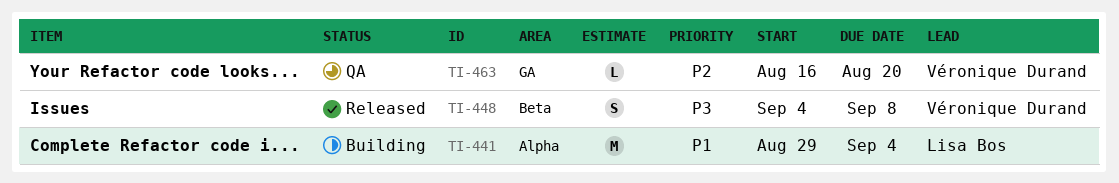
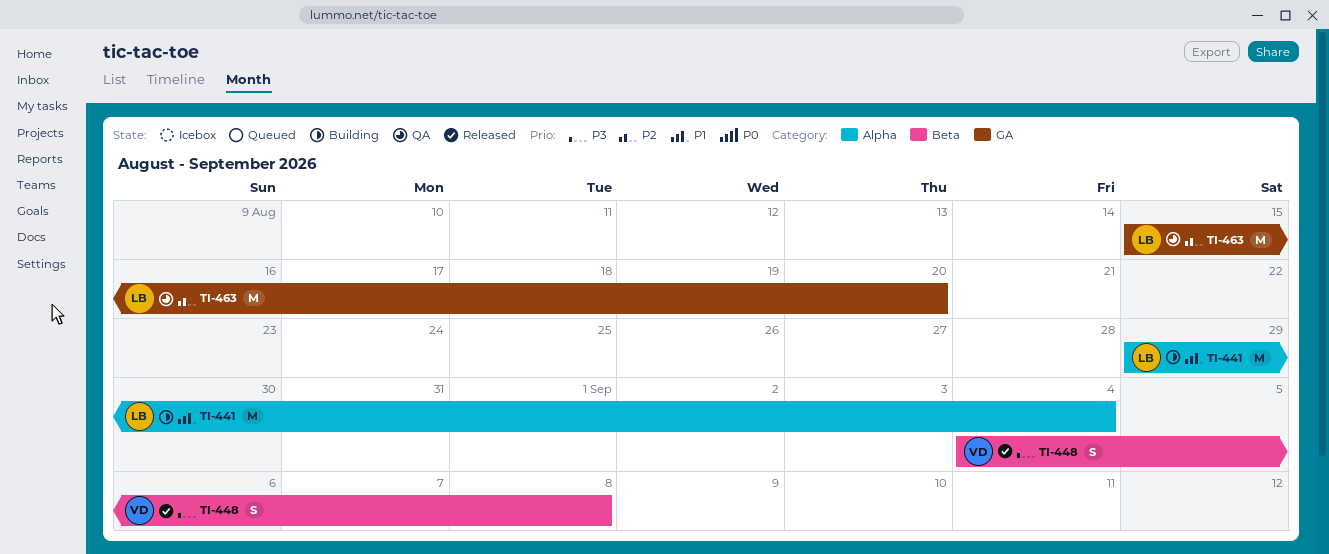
TI-463, owner: Véronique Durand -> Lisa Bos
TI-463, estimate: L -> M
TI-463, start: Aug 16 -> Aug 15

